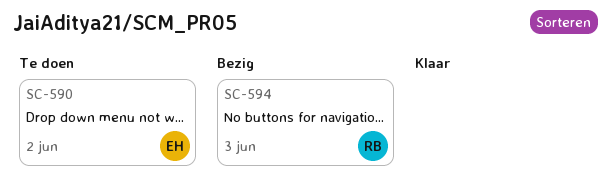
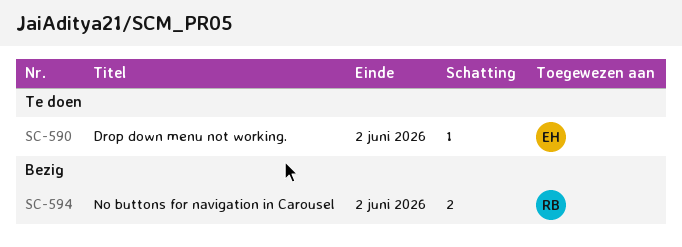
SC-594, due: Jun 3 -> Jun 2

